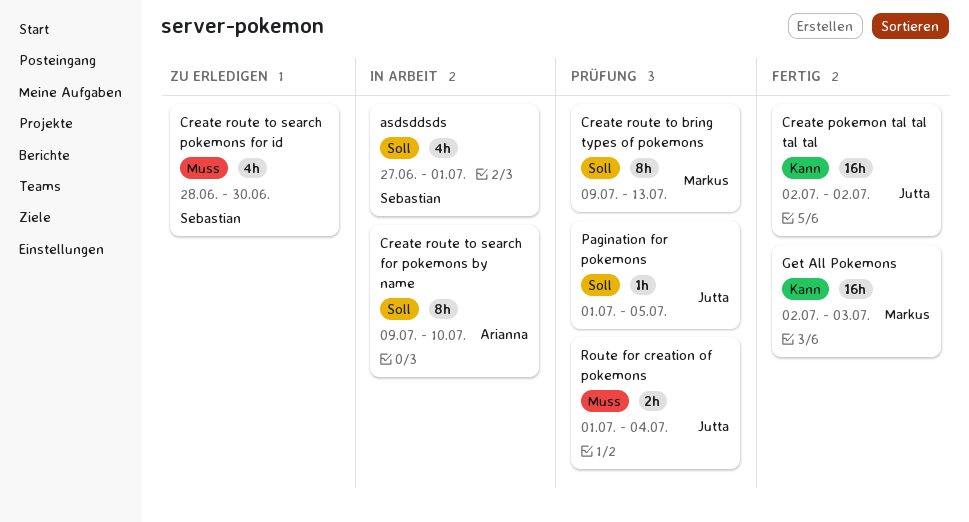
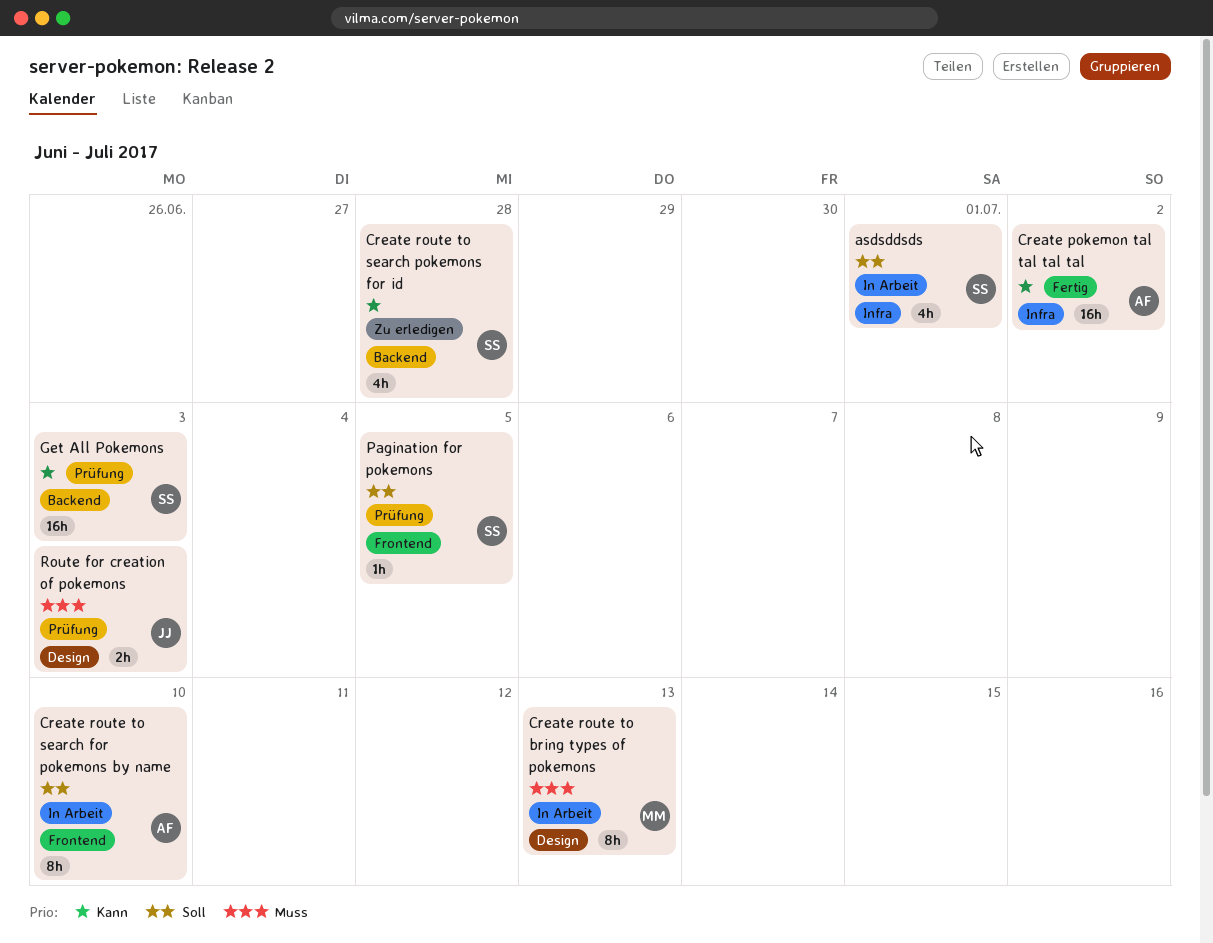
Create pokemon tal tal tal tal, owner: Jutta -> Arianna
Create route to bring types of pokemons, status: Prüfung -> In Arbeit
Create route to bring types of pokemons, priority: Soll -> Muss
Create route to search pokemons for id, priority: Muss -> Kann
Create route to search pokemons for id, due: Jun 30 -> Jun 28
Get All Pokemons, status: Fertig -> Prüfung
Get All Pokemons, owner: Markus -> Sebastian
Pagination for pokemons, owner: Jutta -> Sebastian
Route for creation of pokemons, due: Jul 4 -> Jul 3

